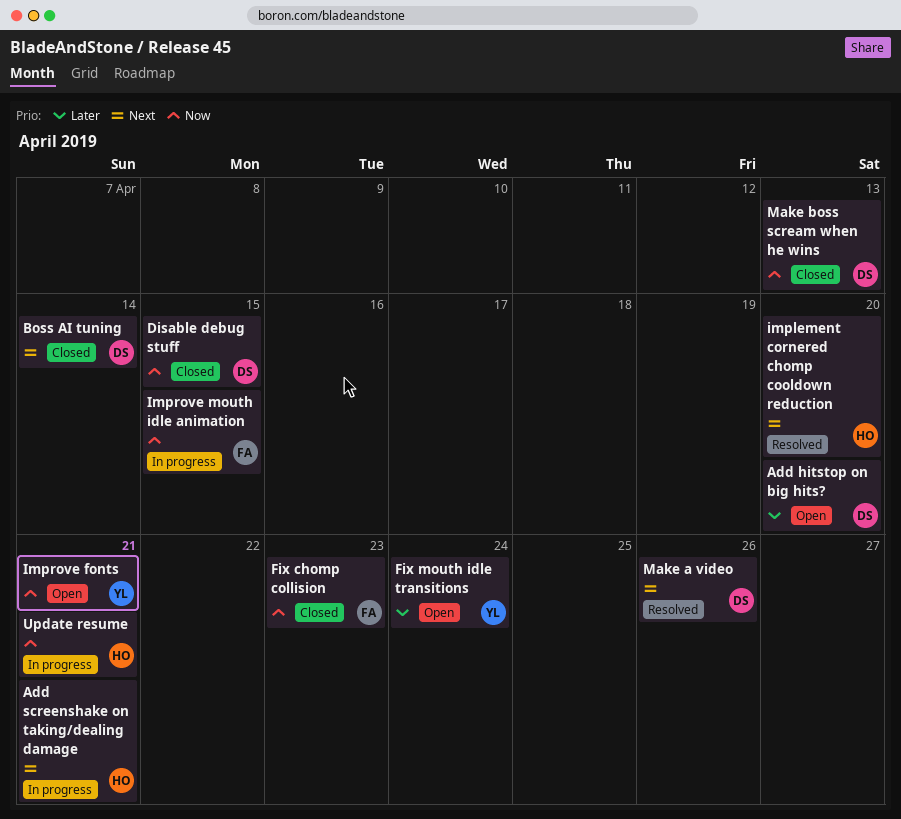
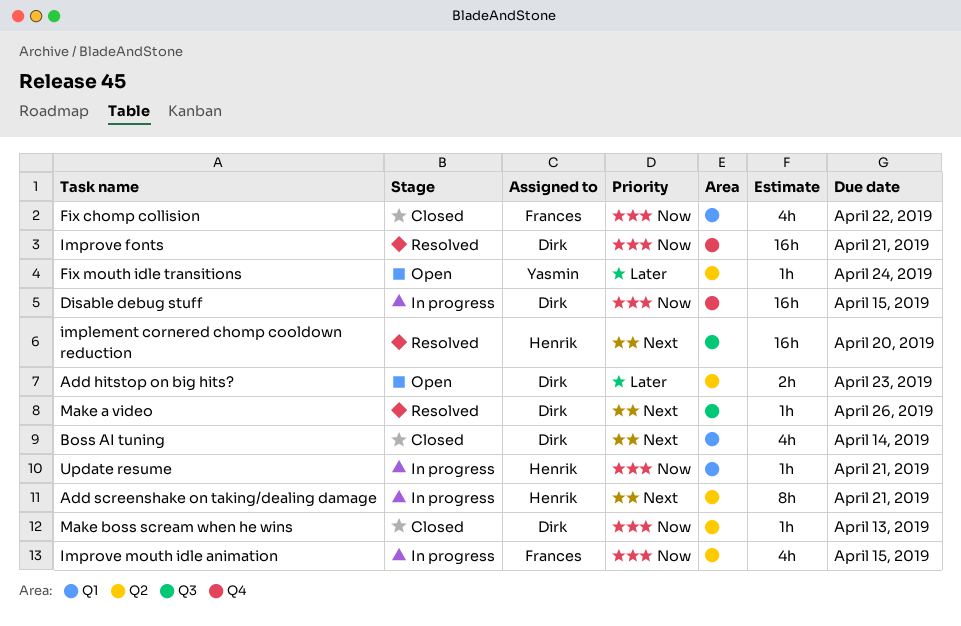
Add hitstop on big hits?, due: Apr 20 -> Apr 23
Disable debug stuff, status: Closed -> In progress
Fix chomp collision, due: Apr 23 -> Apr 22
Improve fonts, status: Open -> Resolved
Improve fonts, owner: Yasmin -> Dirk

